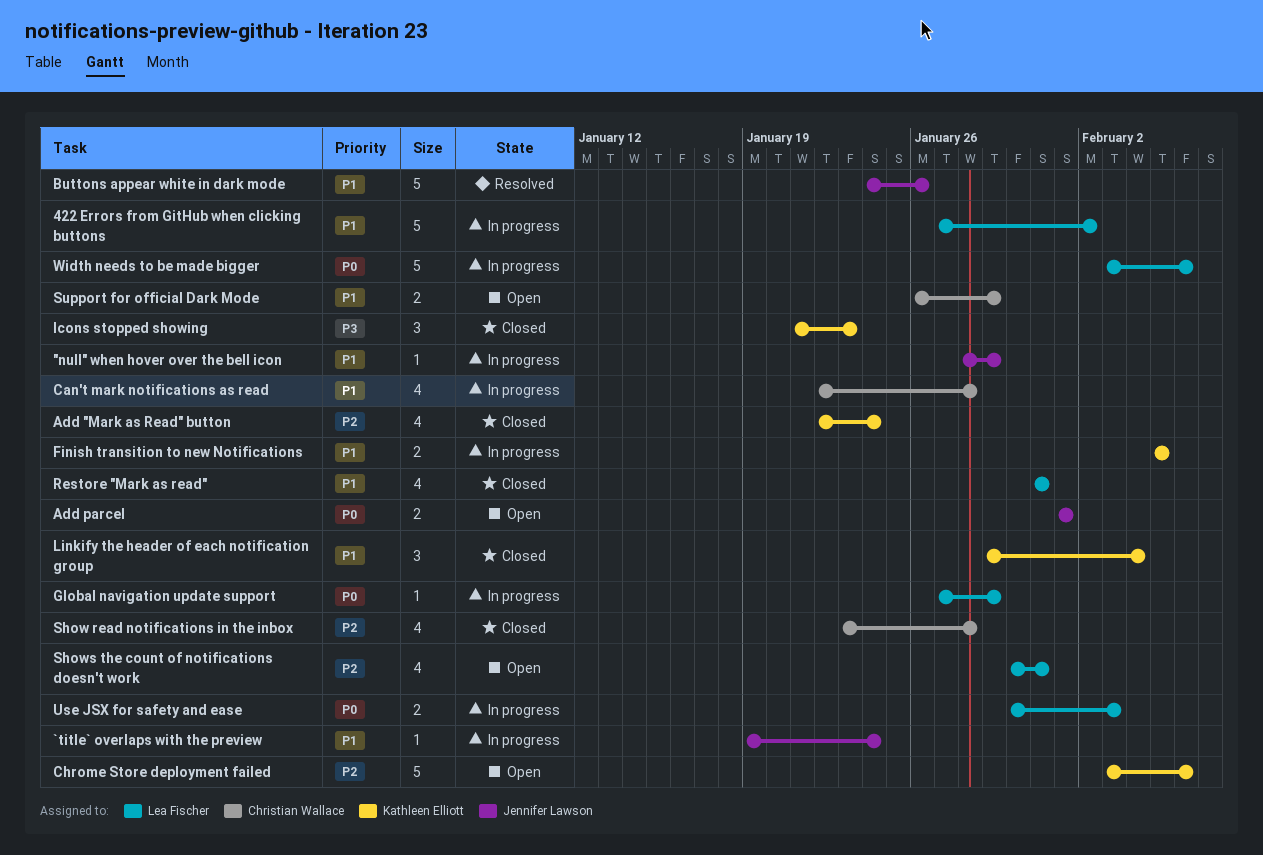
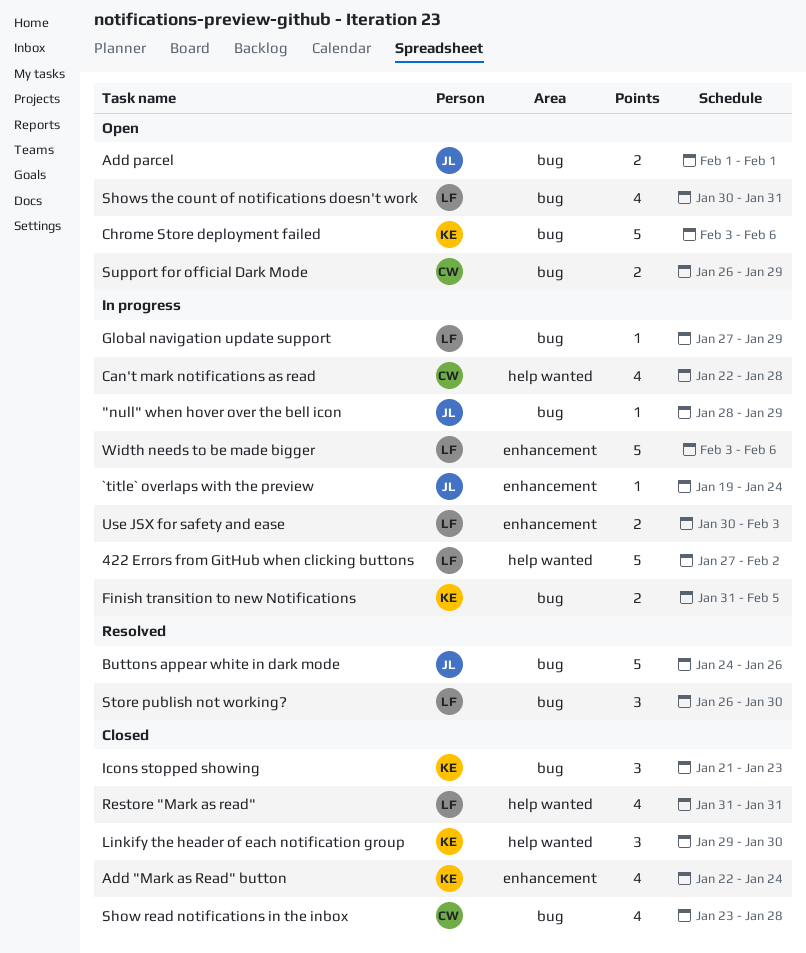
Finish transition to new Notifications, start: Feb 5 -> Jan 31
Linkify the header of each notification group, due: Feb 4 -> Jan 30
Store publish not working?: none -> present

